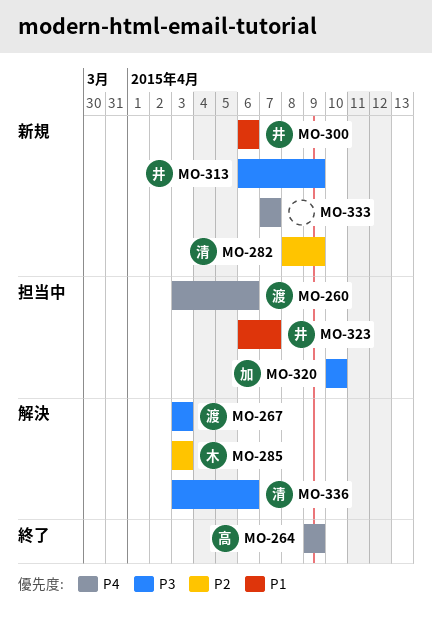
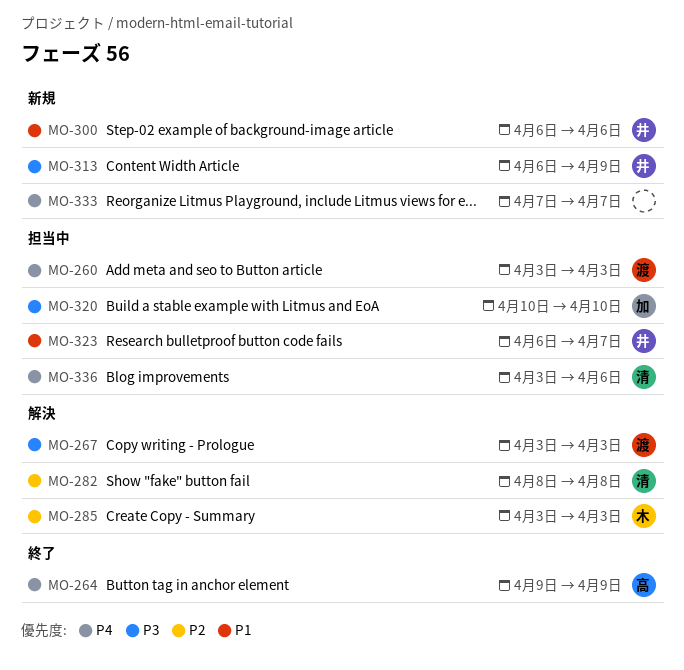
MO-260, due: Apr 6 -> Apr 3
MO-282, status: 新規 -> 解決
MO-282, due: Apr 9 -> Apr 8
MO-336, status: 解決 -> 担当中
MO-336, priority: P3 -> P4

